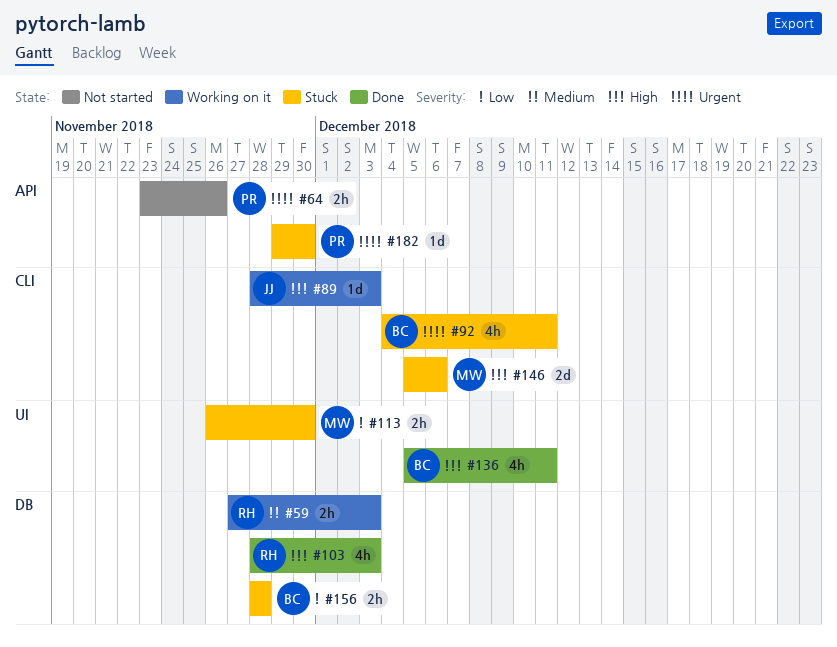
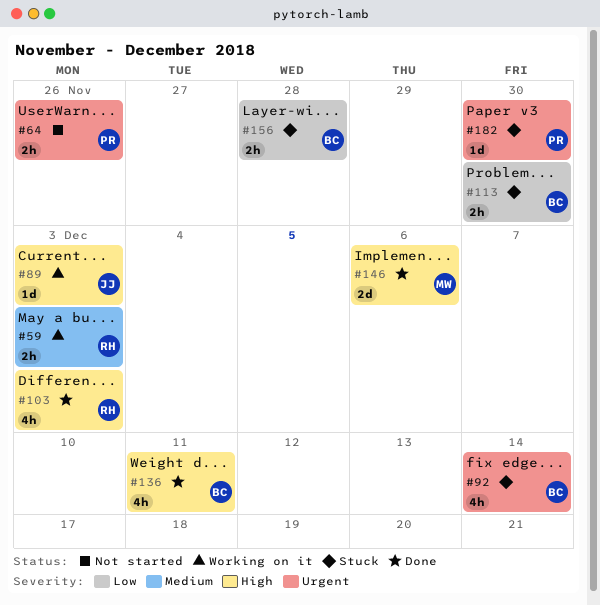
#92, due: Dec 11 -> Dec 14
#113, owner: MW -> BC
#146, status: Stuck -> Done

